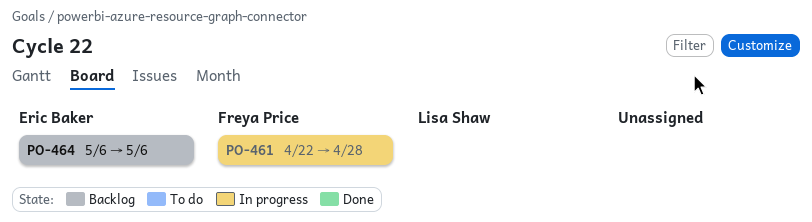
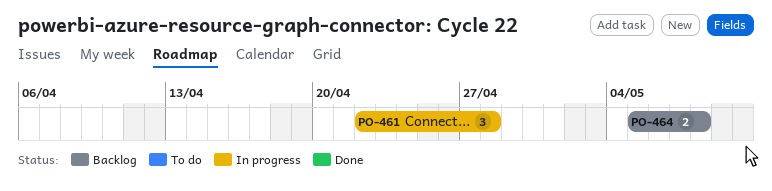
PO-464, start: May 6 -> May 5
PO-464, due: May 6 -> May 8

